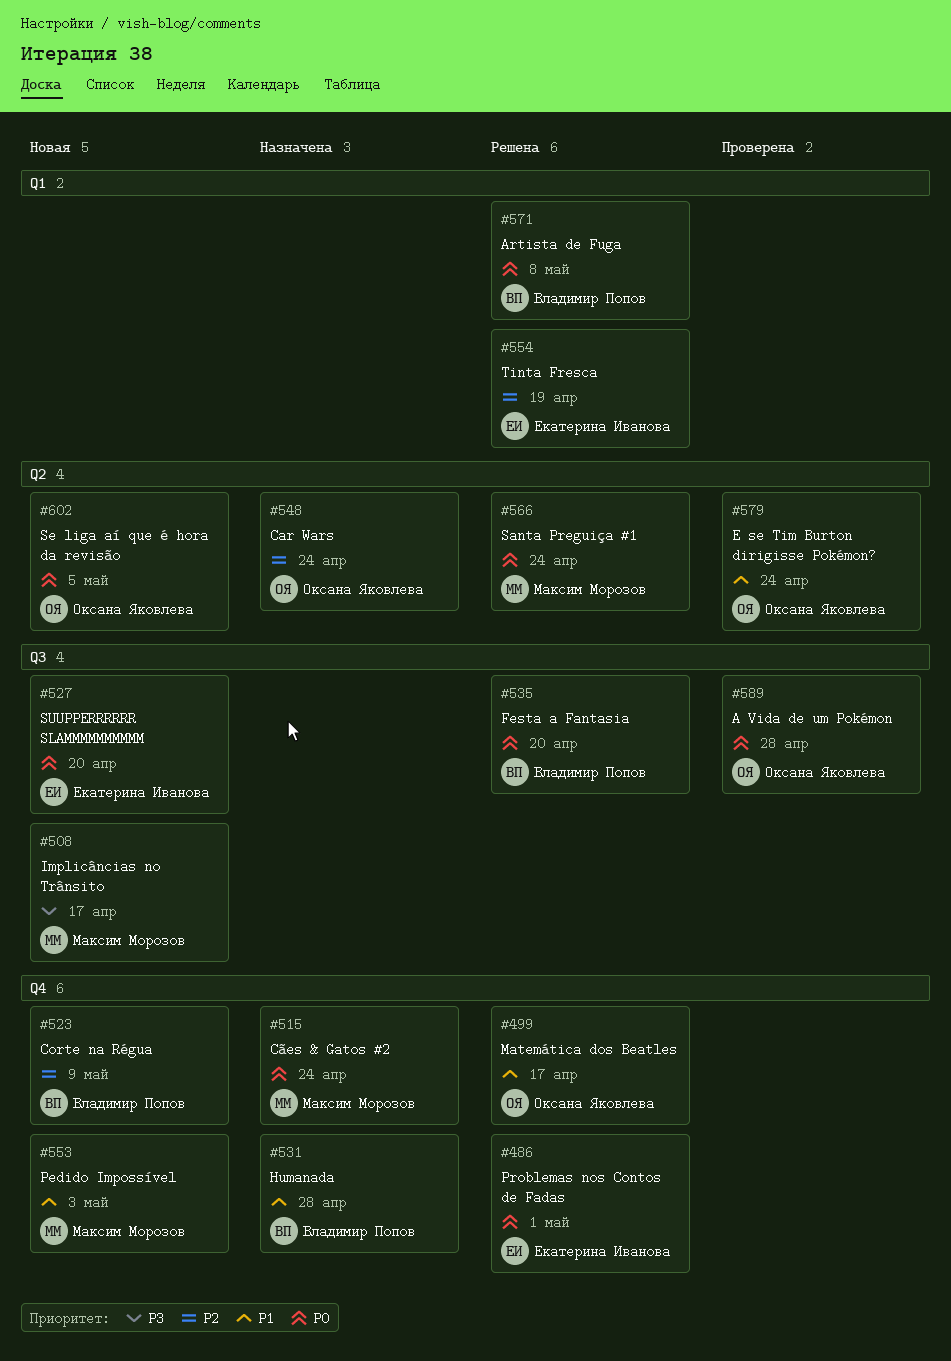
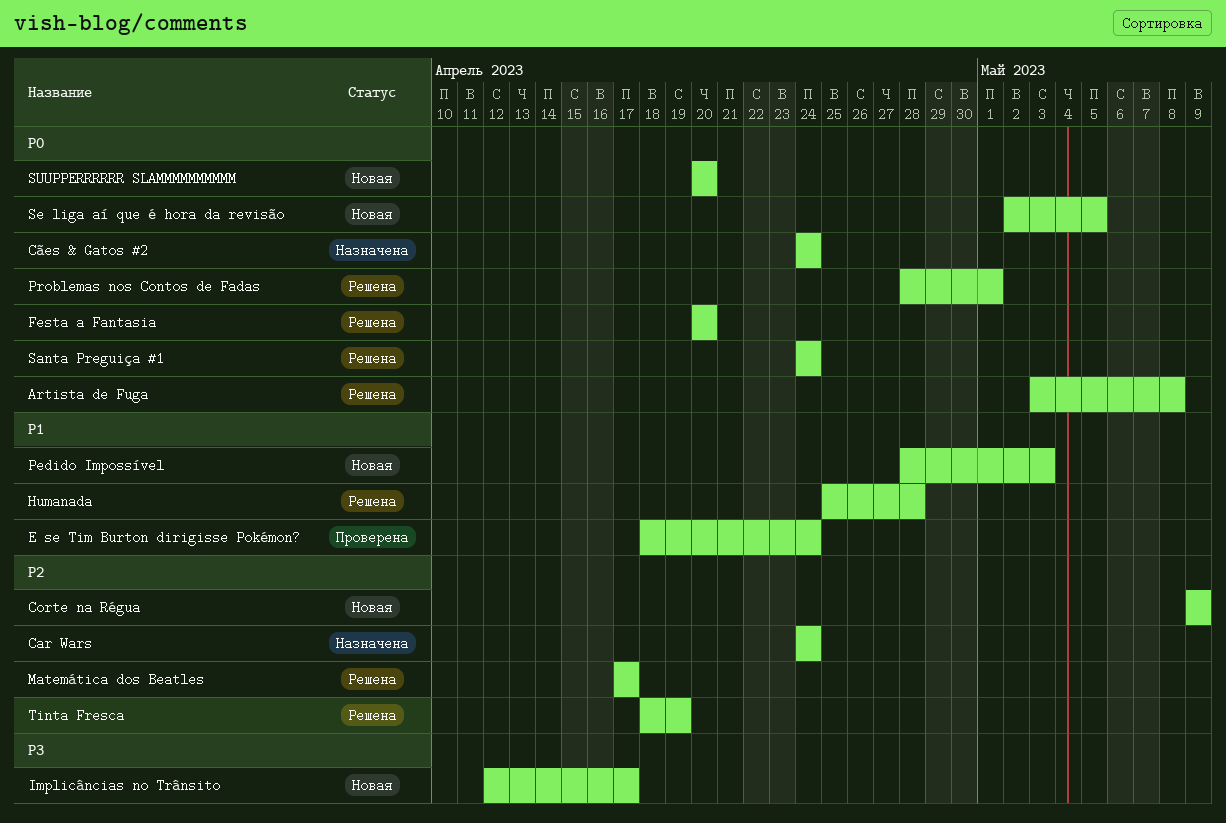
A Vida de um Pokémon: present -> none
Humanada, status: Назначена -> Решена
Matemática dos Beatles, priority: P1 -> P2

